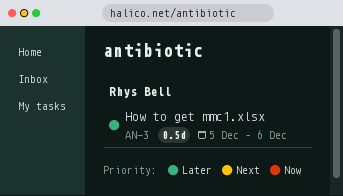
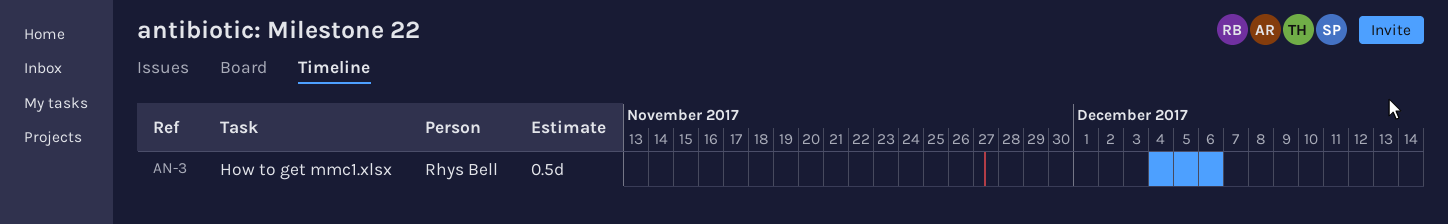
AN-3, start: Dec 5 -> Dec 4

